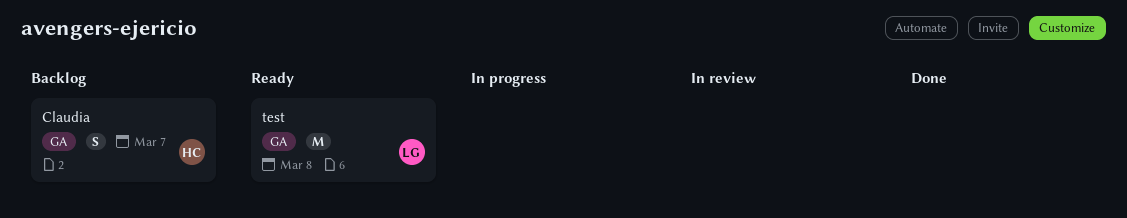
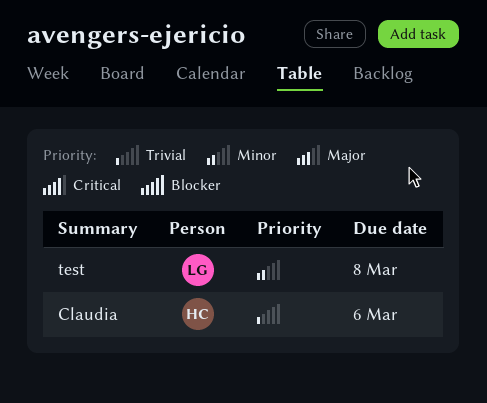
Claudia, due: Mar 7 -> Mar 6

